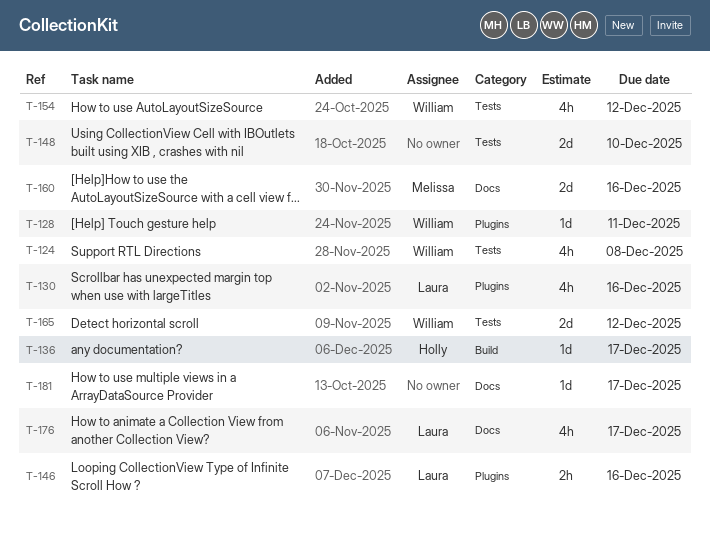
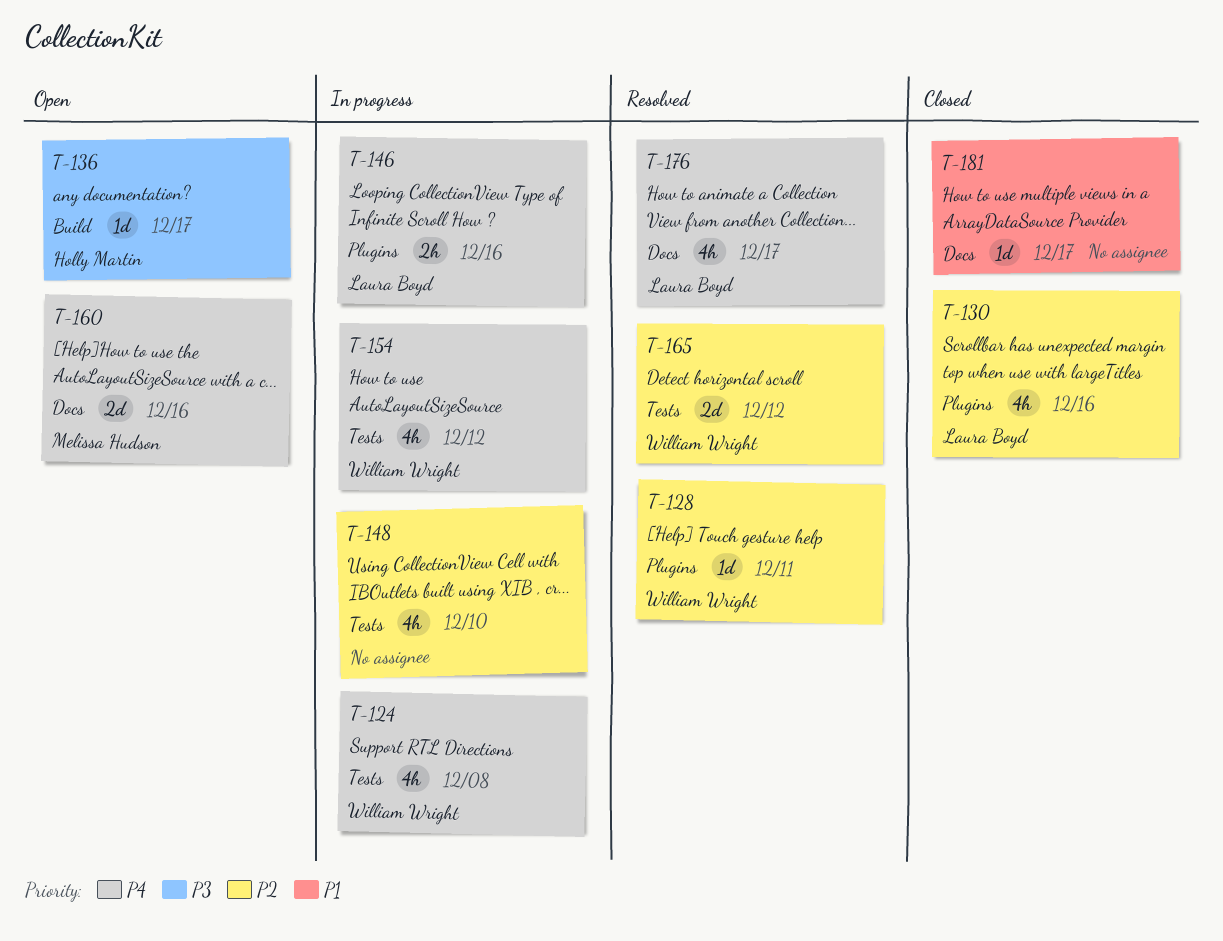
T-148, estimate: 2d -> 4h

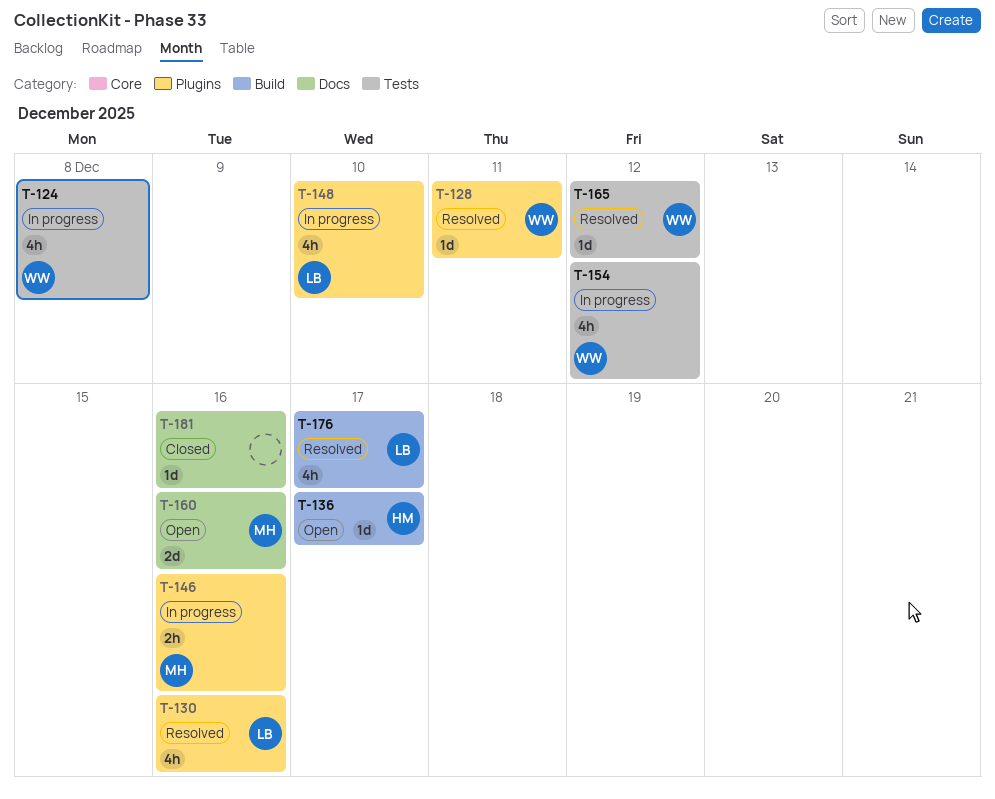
T-130, status: Closed -> Resolved
T-146, owner: Laura Boyd -> Melissa Hudson
T-148, owner: none -> Laura Boyd
T-148, label: Tests -> Plugins
T-165, estimate: 2d -> 1d
T-176, label: Docs -> Build
T-181, due: Dec 17 -> Dec 16

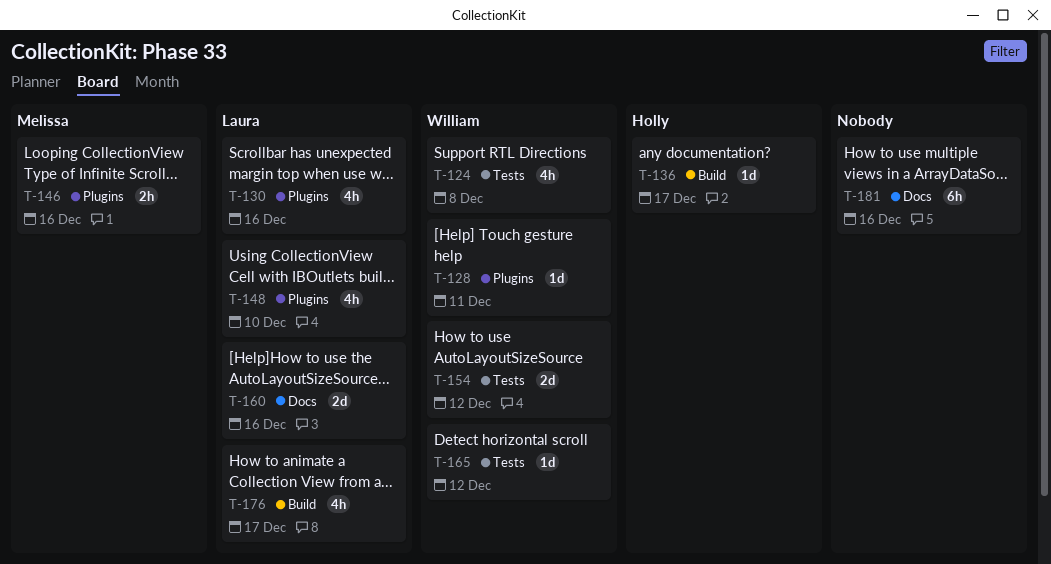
T-154, estimate: 4h -> 2d
T-160, owner: Melissa -> Laura
T-181, estimate: 1d -> 6h

